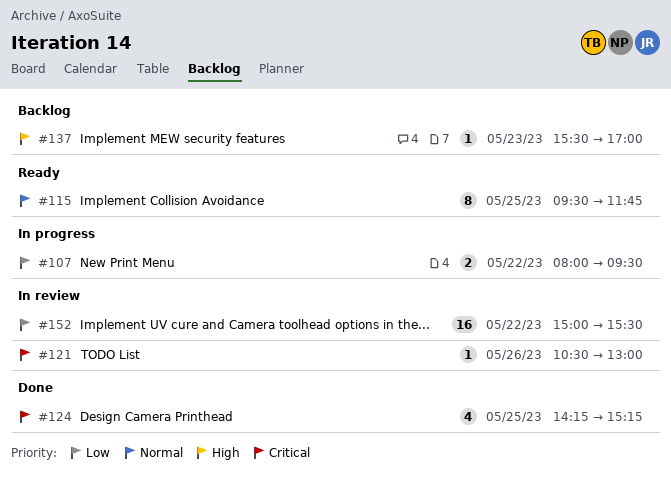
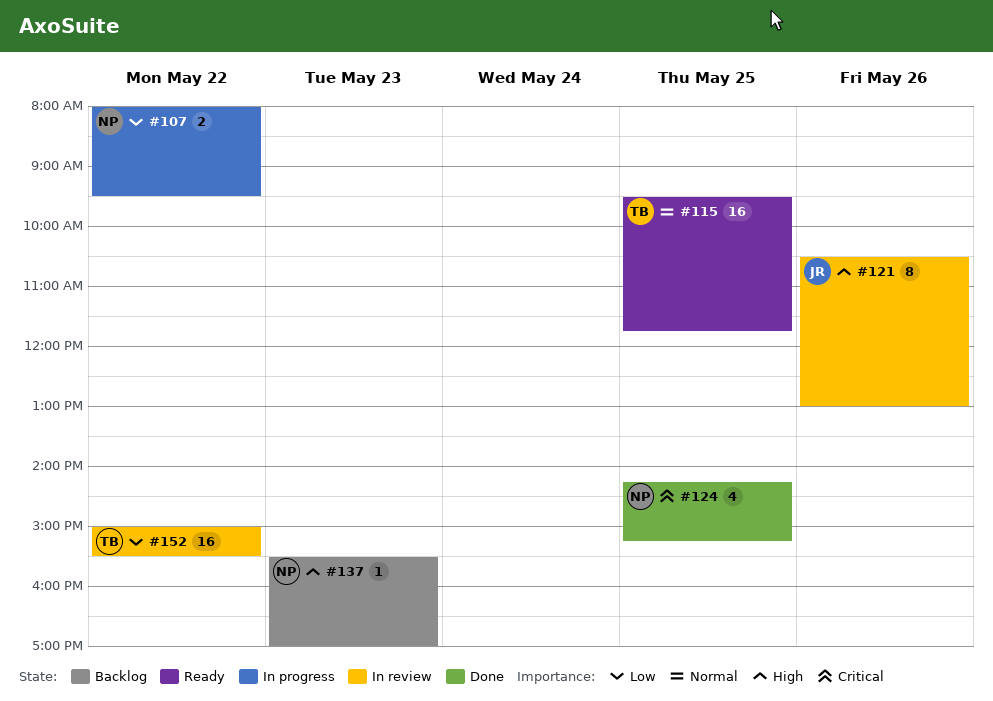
#115, estimate: 8 -> 16
#121, priority: Critical -> High
#121, estimate: 1 -> 8

